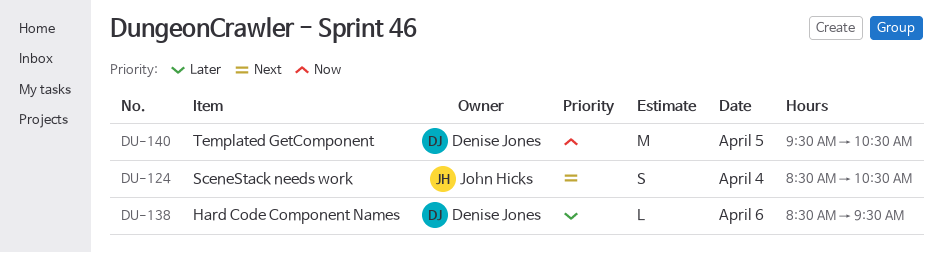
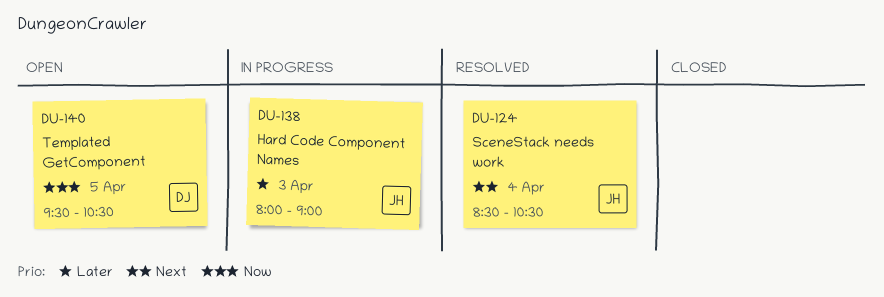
DU-138, owner: Denise Jones -> John Hicks
DU-138, day: Apr 6 -> Apr 3
DU-138, begins: 08:30 -> 08:00
DU-138, ends: 09:30 -> 09:00

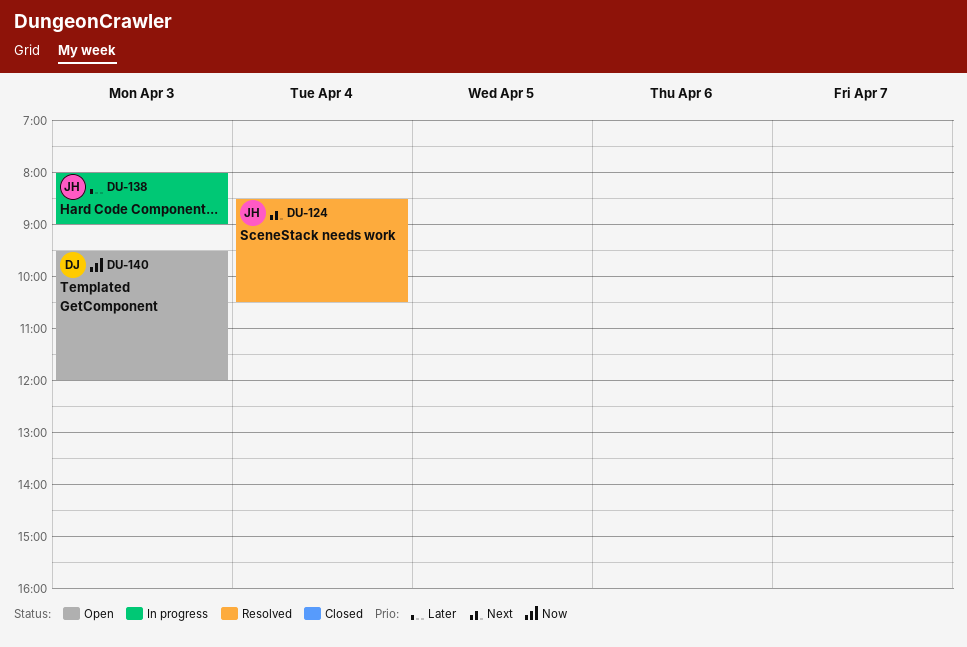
DU-140, day: Apr 5 -> Apr 3
DU-140, ends: 10:30 -> 12:00

